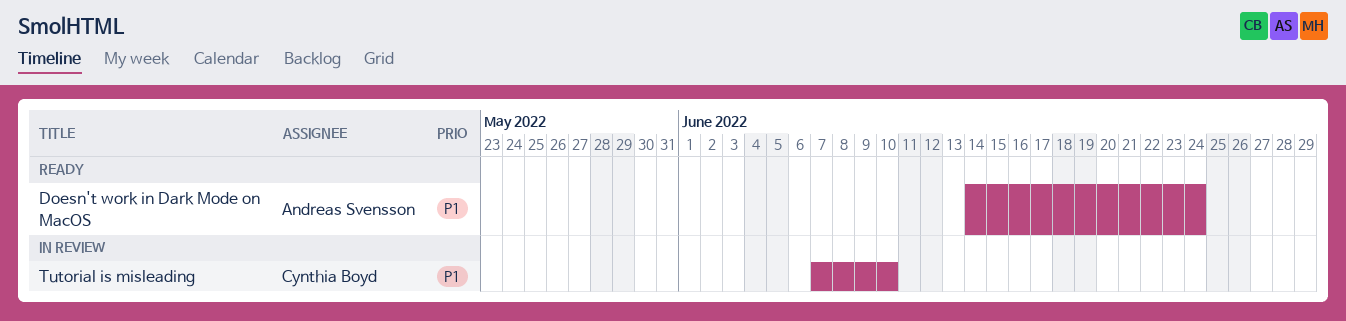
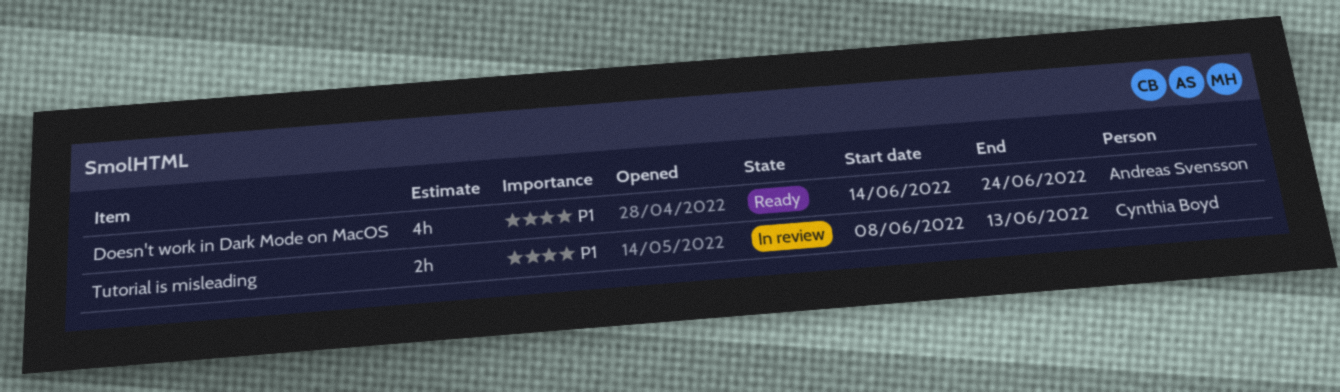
Tutorial is misleading, start: Jun 7 -> Jun 8
Tutorial is misleading, due: Jun 10 -> Jun 13

